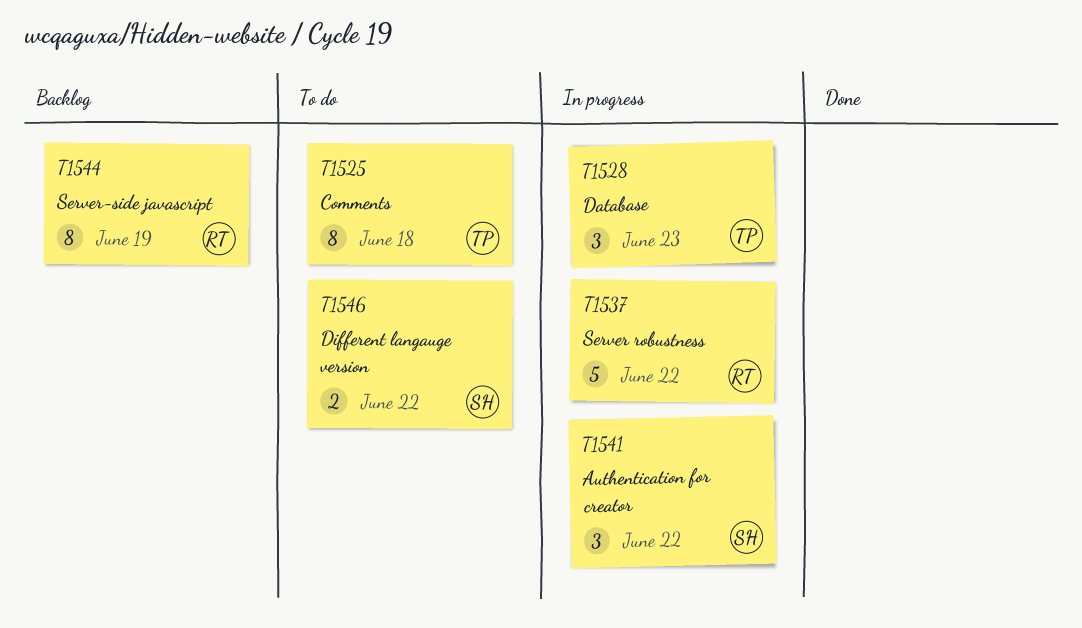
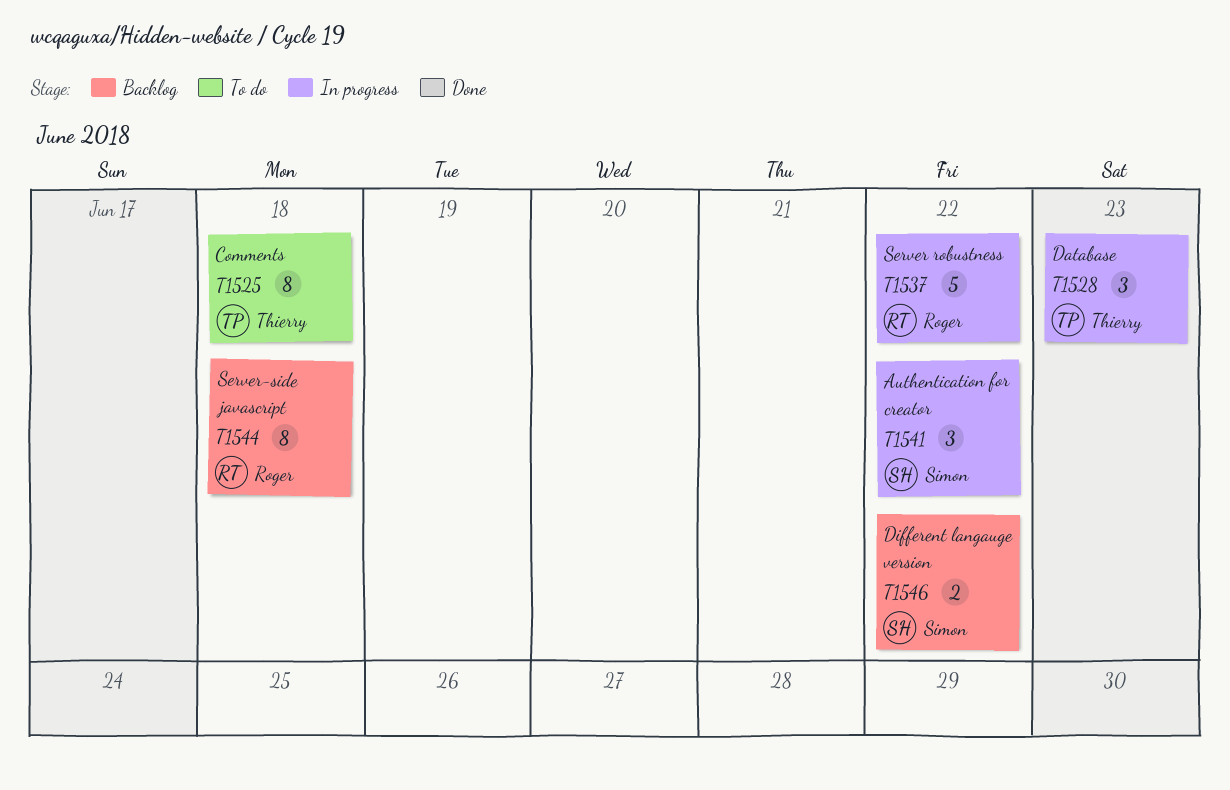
T1544, day: Jun 19 -> Jun 18
T1546, status: To do -> Backlog

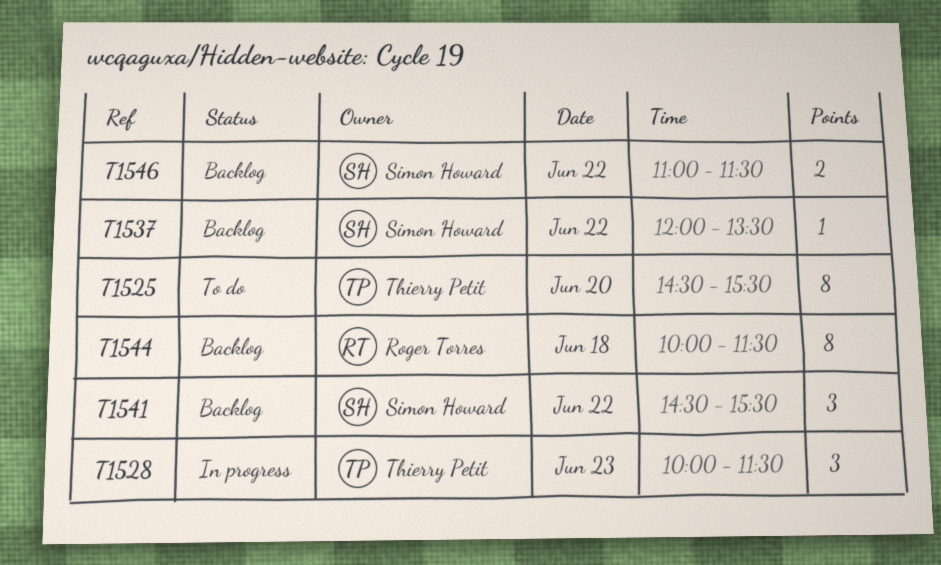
T1525, day: Jun 18 -> Jun 20
T1537, status: In progress -> Backlog
T1537, owner: Roger Torres -> Simon Howard
T1537, estimate: 5 -> 1
T1541, status: In progress -> Backlog

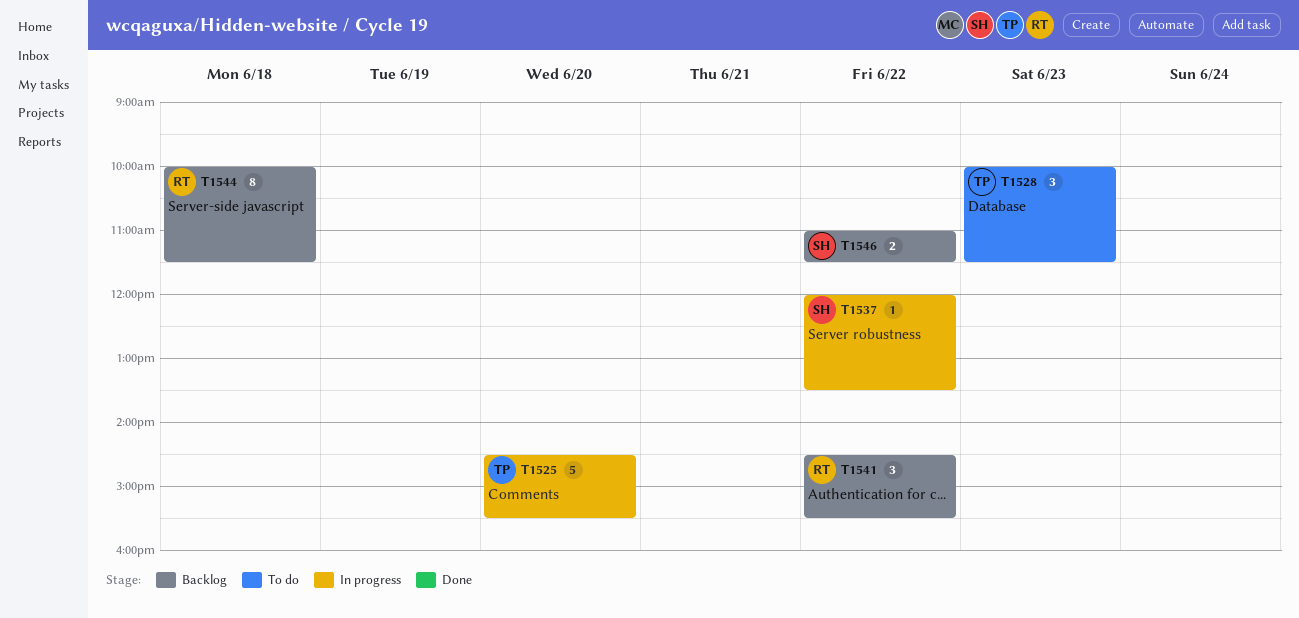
T1525, status: To do -> In progress
T1525, estimate: 8 -> 5
T1528, status: In progress -> To do
T1537, status: Backlog -> In progress
T1541, owner: Simon Howard -> Roger Torres

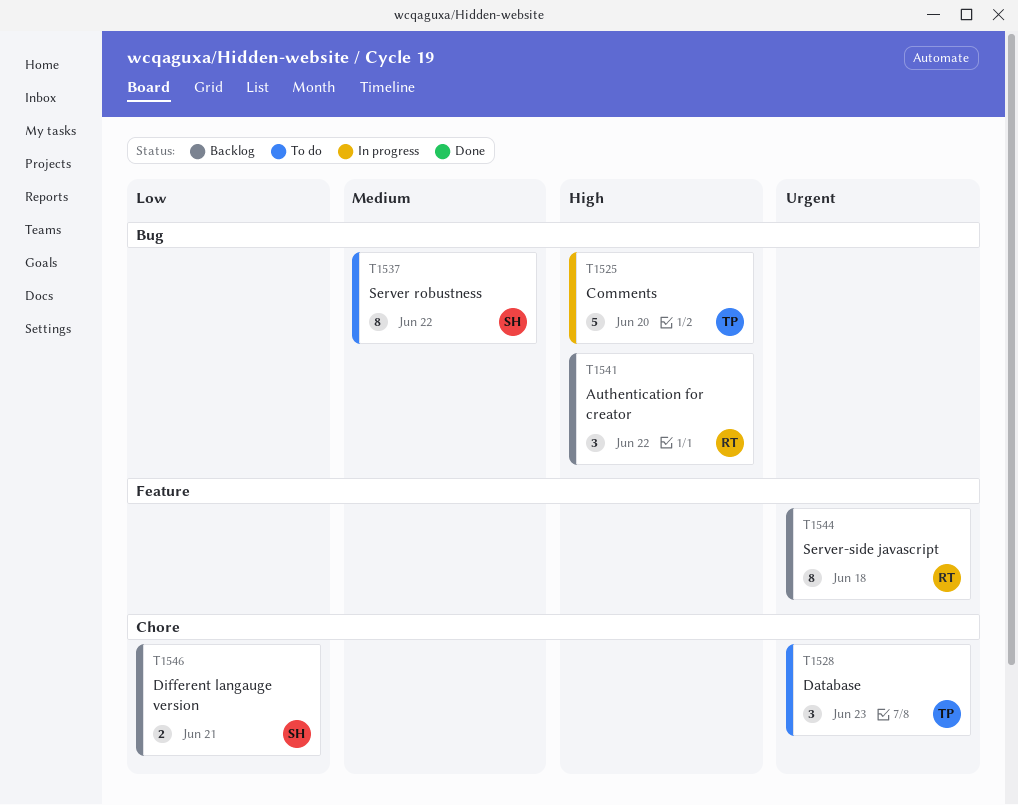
T1537, status: In progress -> To do
T1537, estimate: 1 -> 8
T1546, day: Jun 22 -> Jun 21

